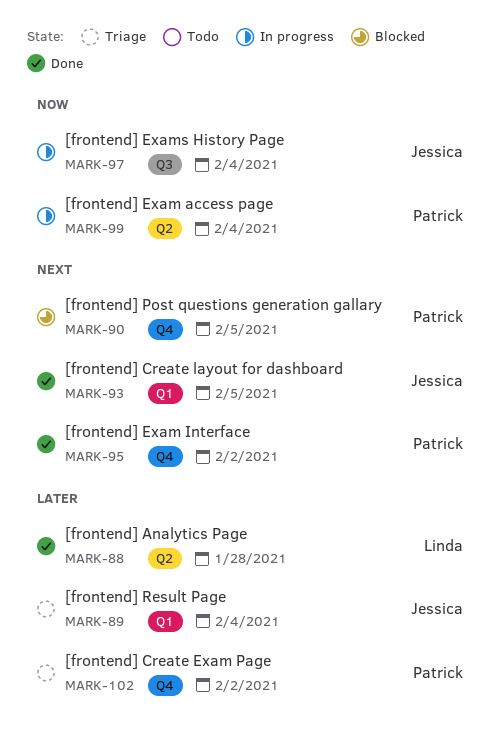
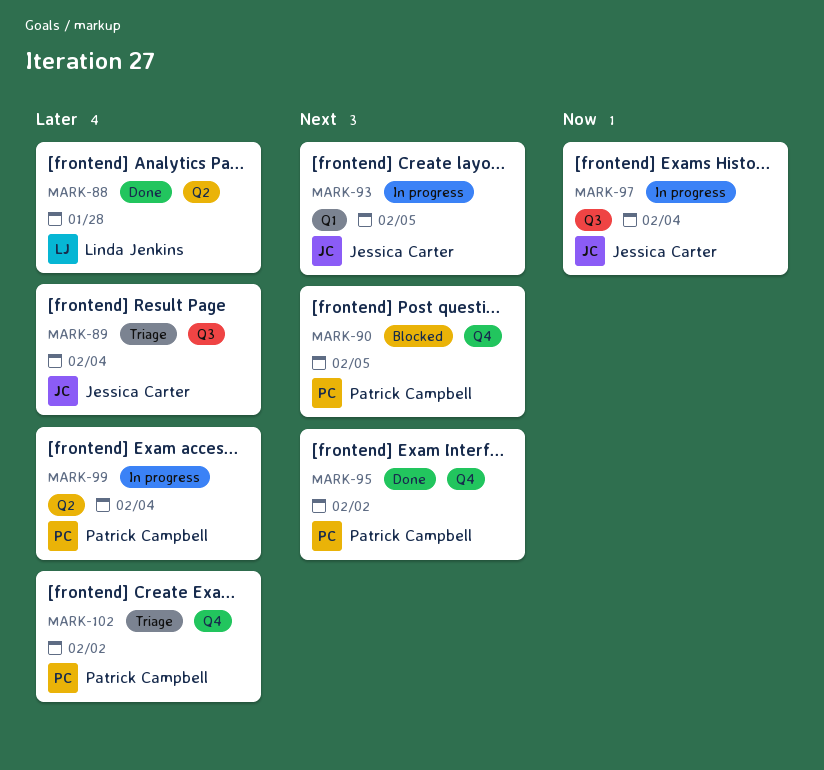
MARK-89, label: Q1 -> Q3
MARK-93, status: Done -> In progress
MARK-99, priority: Now -> Later

